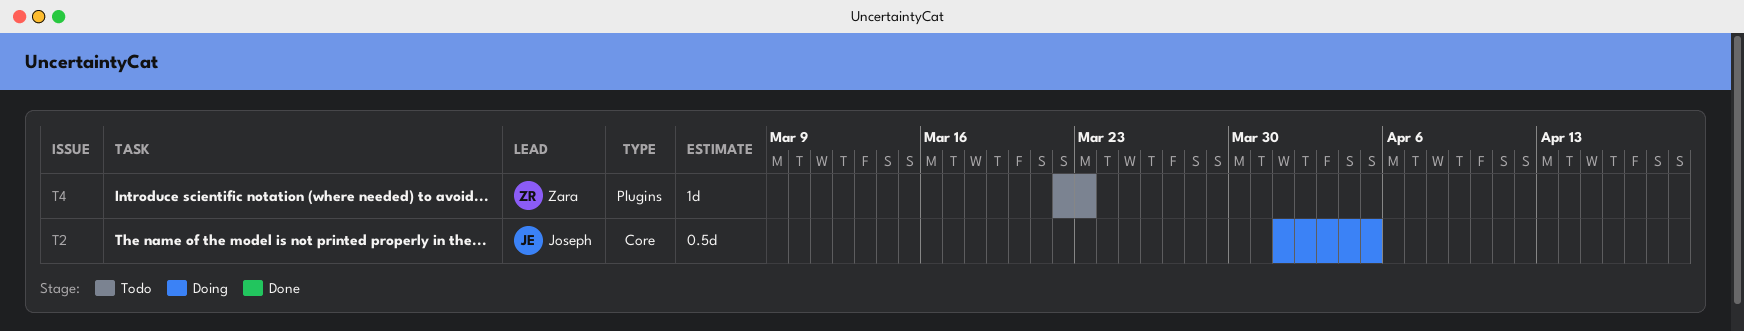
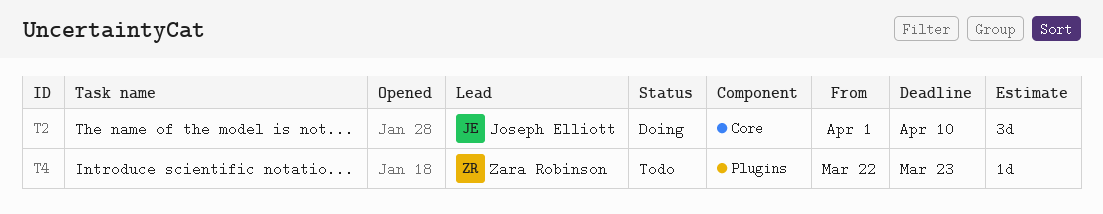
T2, estimate: 0.5d -> 3d
T2, due: Apr 5 -> Apr 10

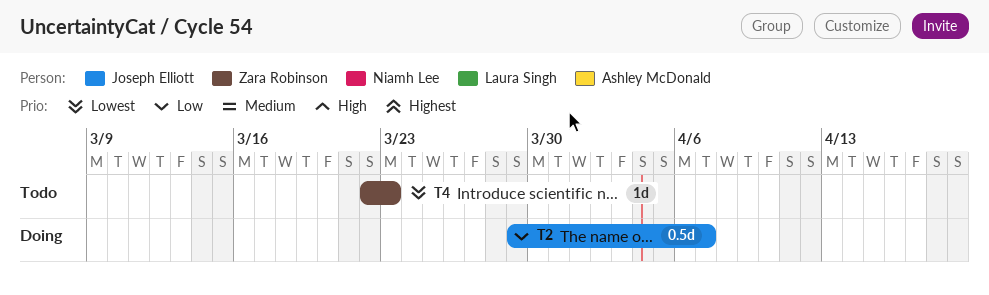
T2, estimate: 3d -> 0.5d
T2, start: Apr 1 -> Mar 29
T2, due: Apr 10 -> Apr 7

